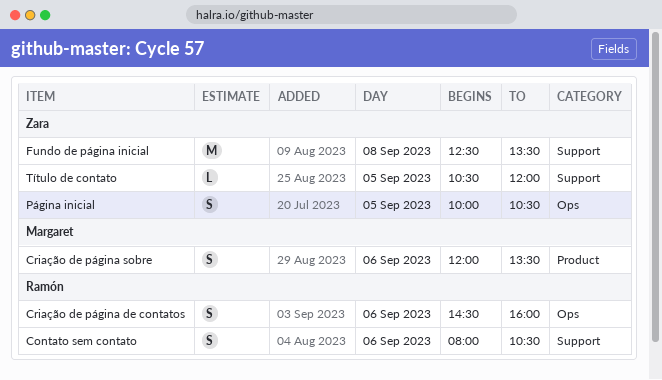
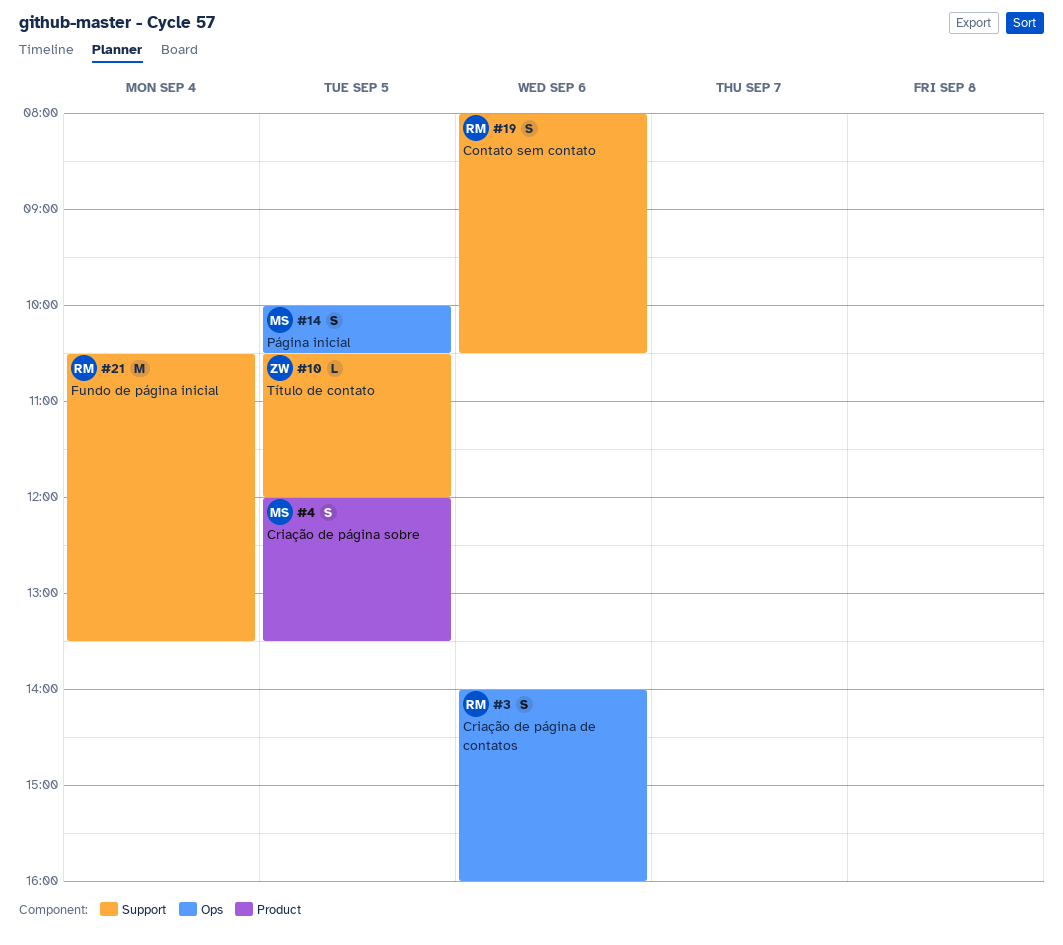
Criação de página de contatos, begins: 14:30 -> 14:00
Criação de página sobre, day: Sep 6 -> Sep 5
Fundo de página inicial, owner: Zara -> Ramón
Fundo de página inicial, day: Sep 8 -> Sep 4
Fundo de página inicial, begins: 12:30 -> 10:30
Página inicial, owner: Zara -> Margaret

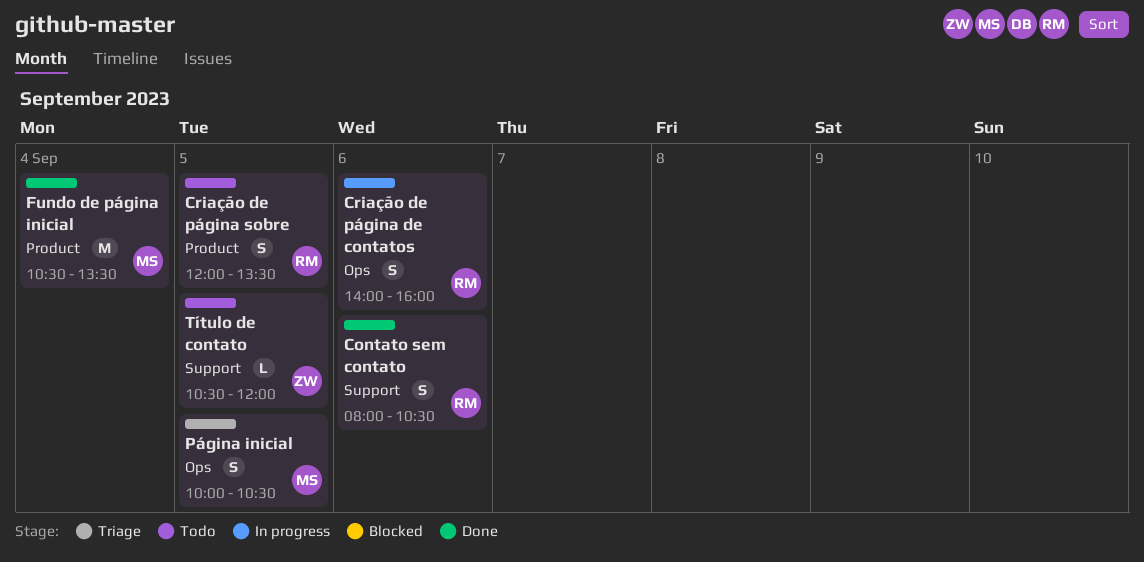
Criação de página sobre, owner: MS -> RM
Fundo de página inicial, owner: RM -> MS
Fundo de página inicial, label: Support -> Product

